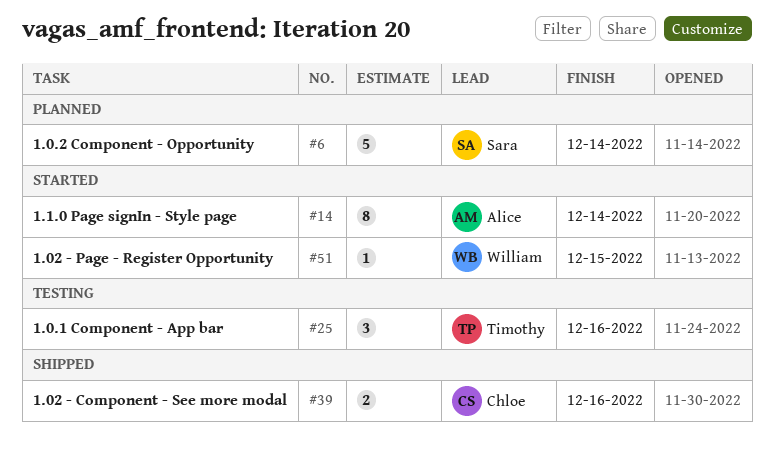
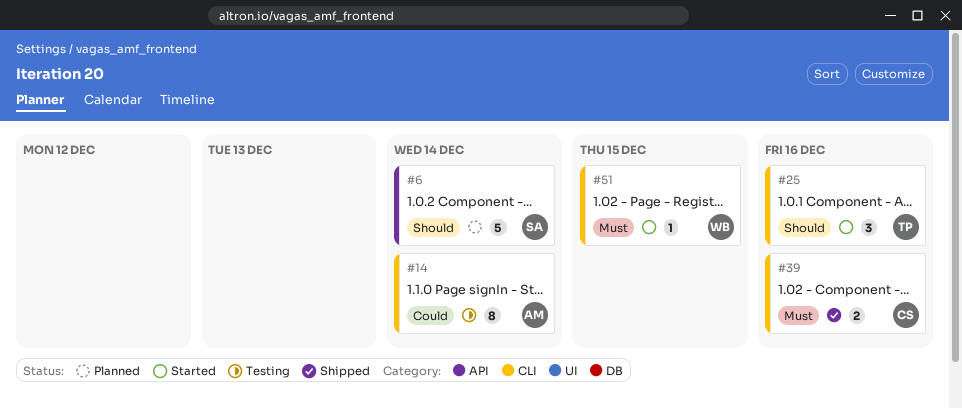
#14, status: Started -> Testing
#25, status: Testing -> Started

